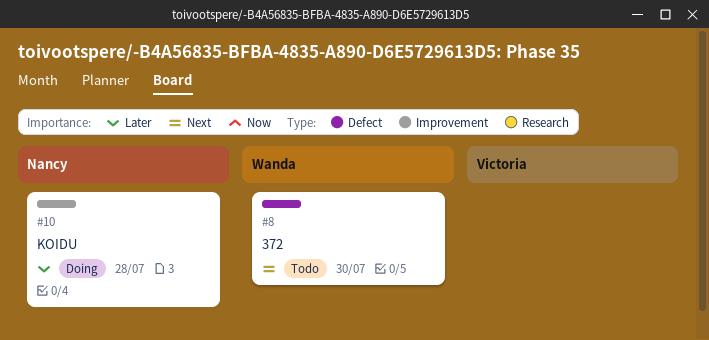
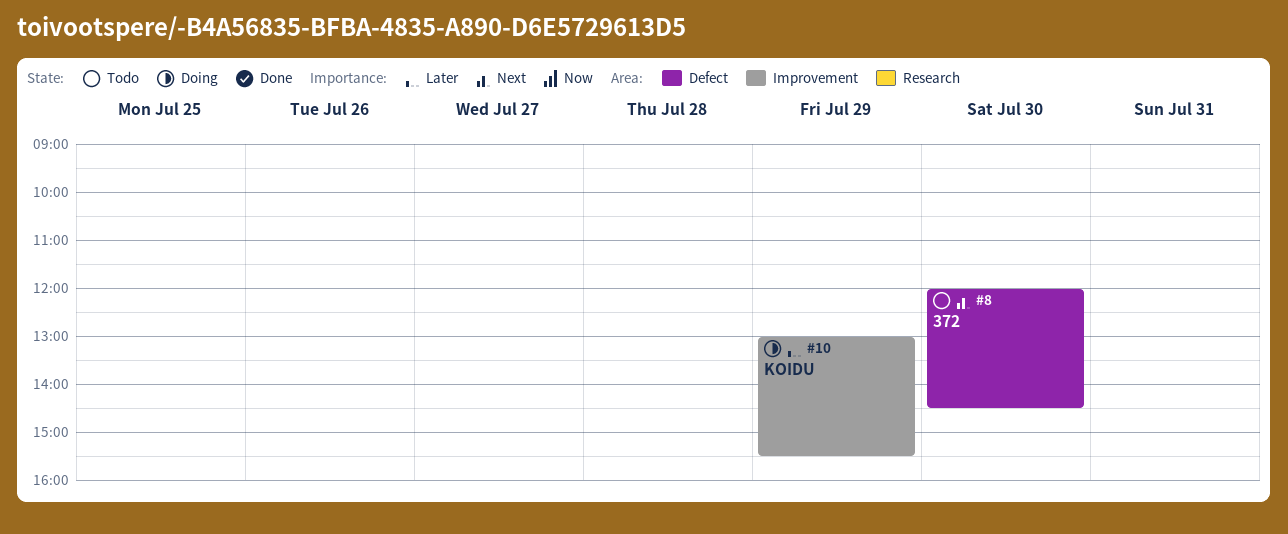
#10, day: Jul 28 -> Jul 29

